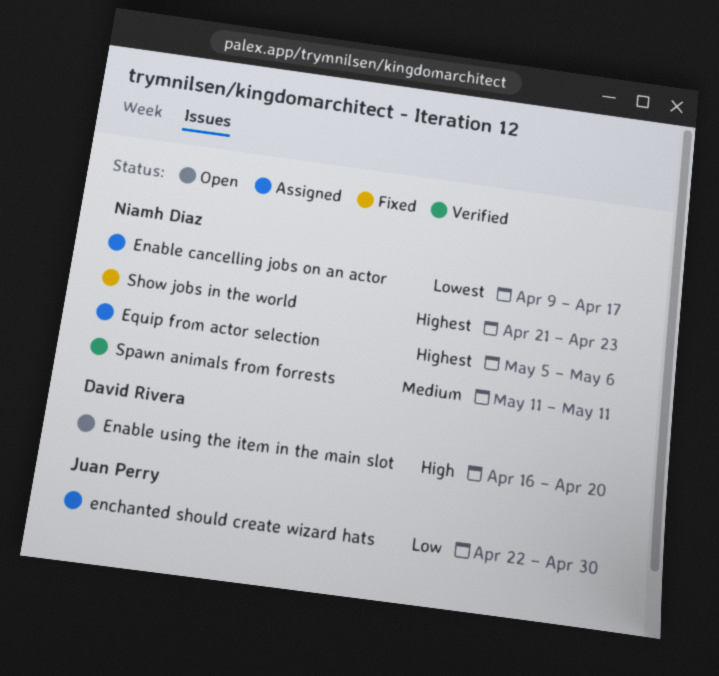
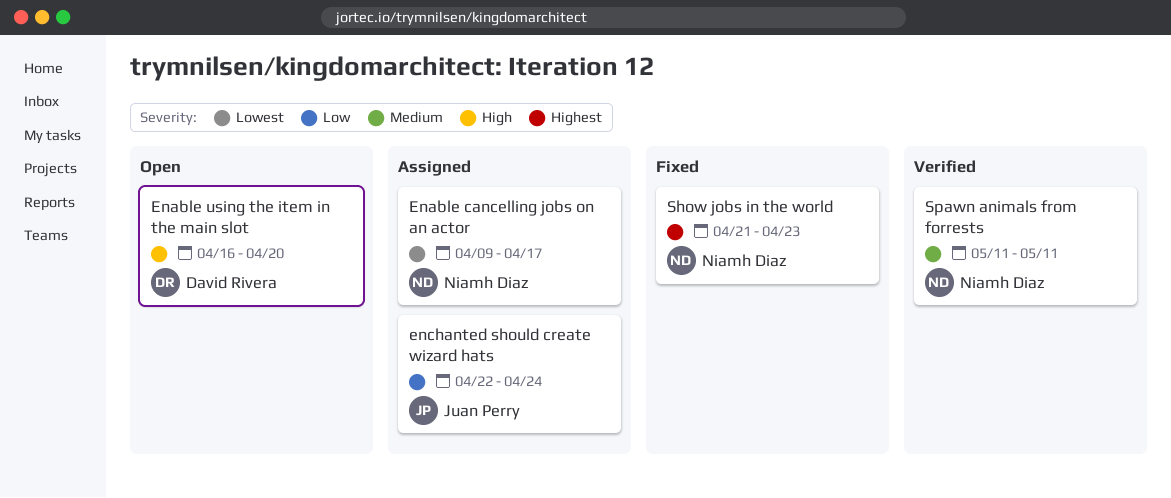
enchanted should create wizard hats, due: Apr 30 -> Apr 24
Equip from actor selection: present -> none

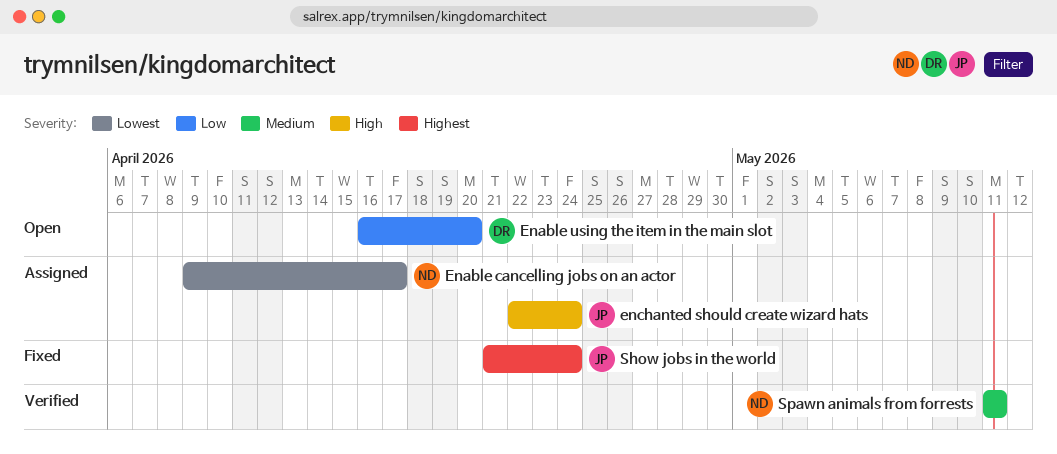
Enable using the item in the main slot, priority: High -> Low
enchanted should create wizard hats, priority: Low -> High
Show jobs in the world, owner: Niamh Diaz -> Juan Perry
Show jobs in the world, due: Apr 23 -> Apr 24

